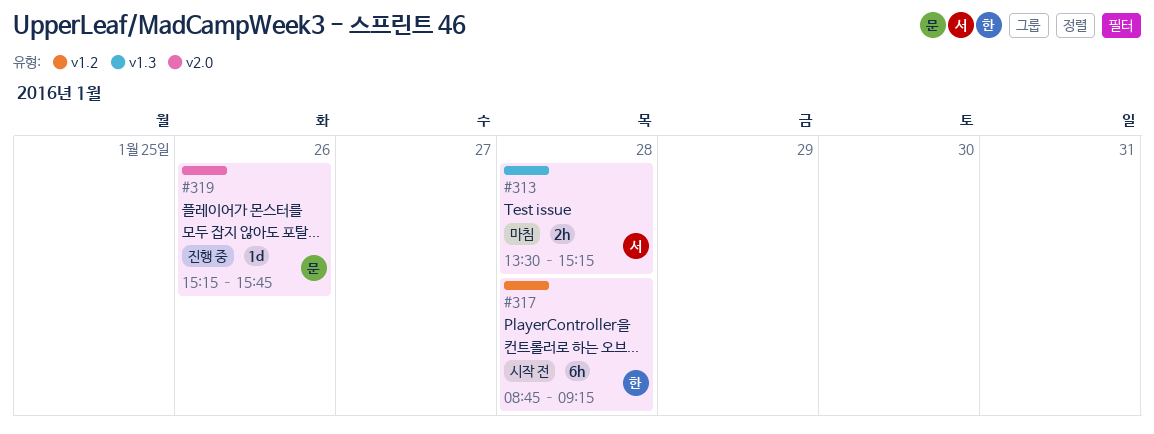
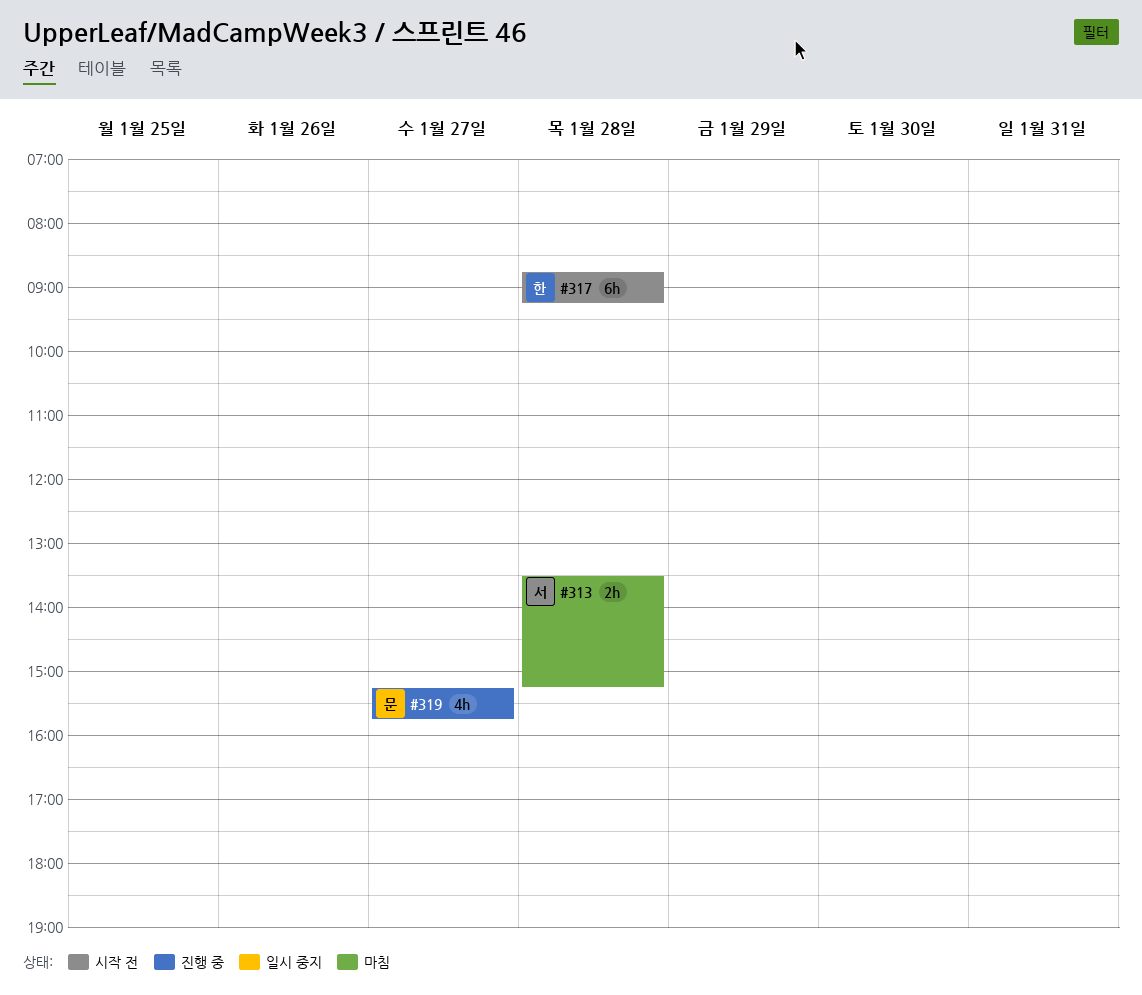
#319, estimate: 1d -> 4h
#319, day: Jan 26 -> Jan 27

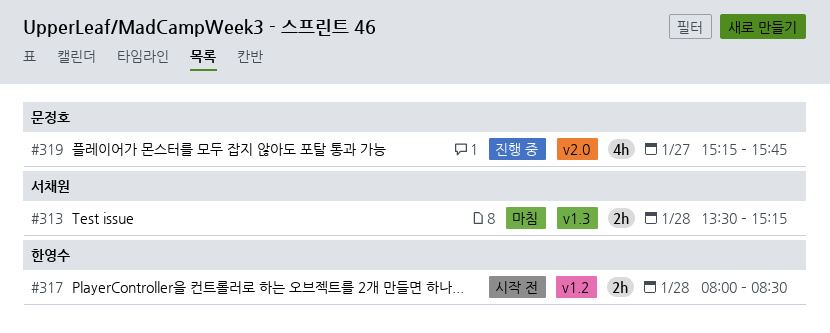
#317, estimate: 6h -> 2h
#317, begins: 08:45 -> 08:00
#317, ends: 09:15 -> 08:30

